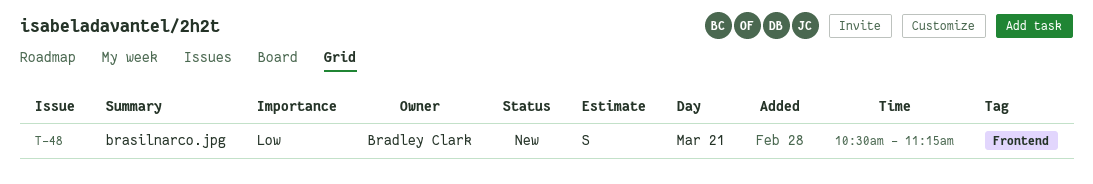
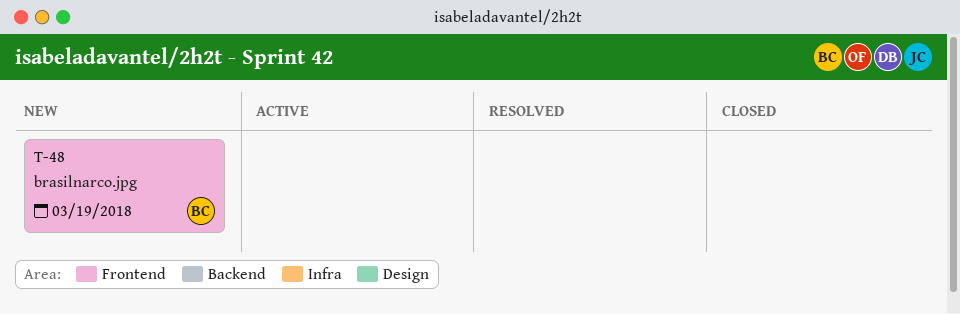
T-48, day: Mar 21 -> Mar 19

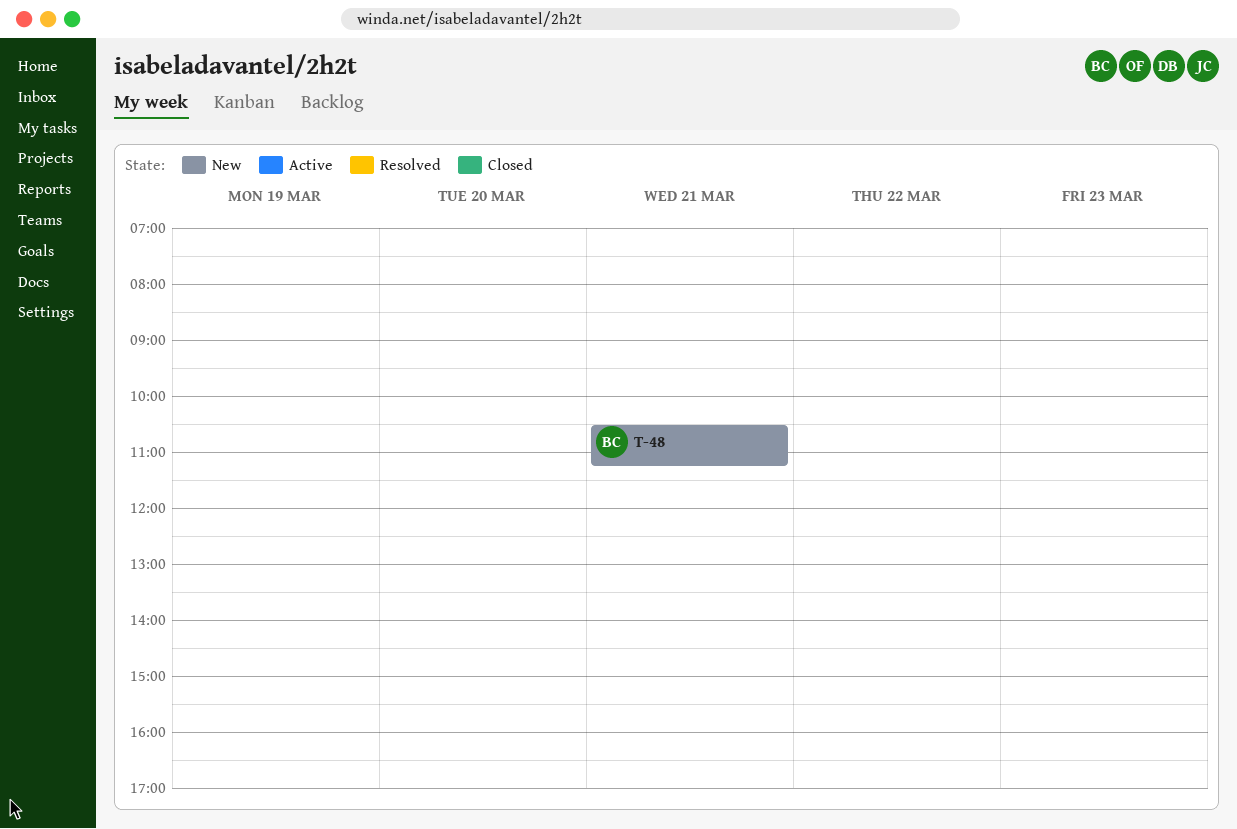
T-48, day: Mar 19 -> Mar 21

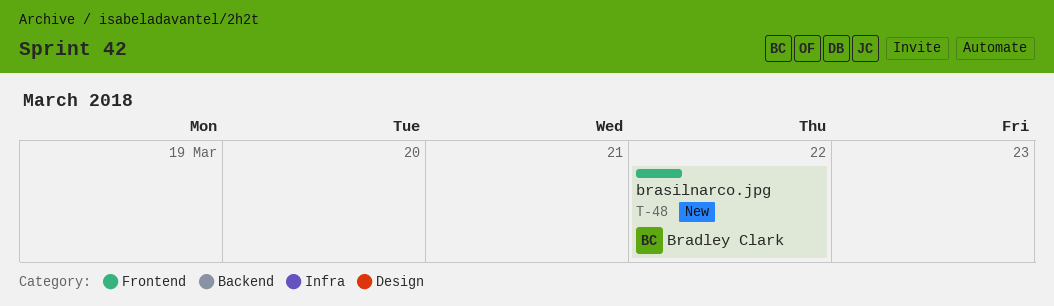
T-48, day: Mar 21 -> Mar 22

